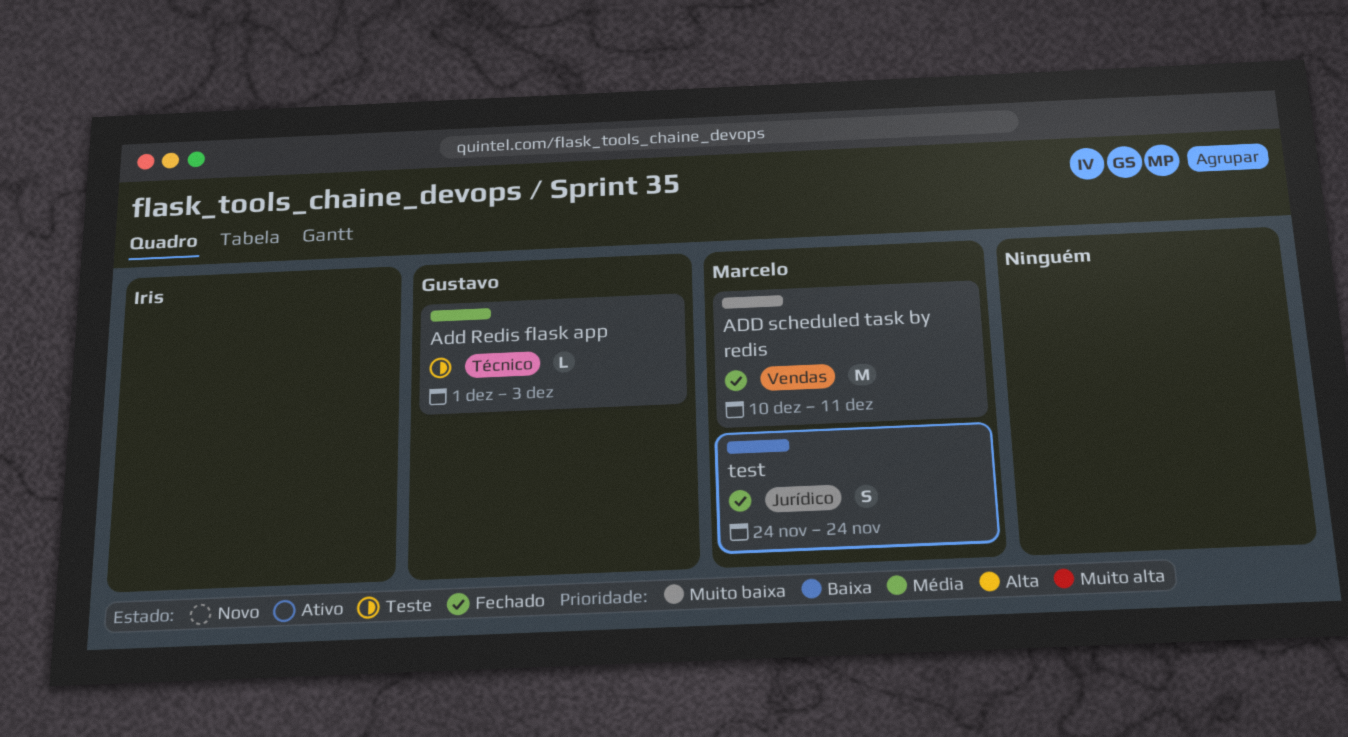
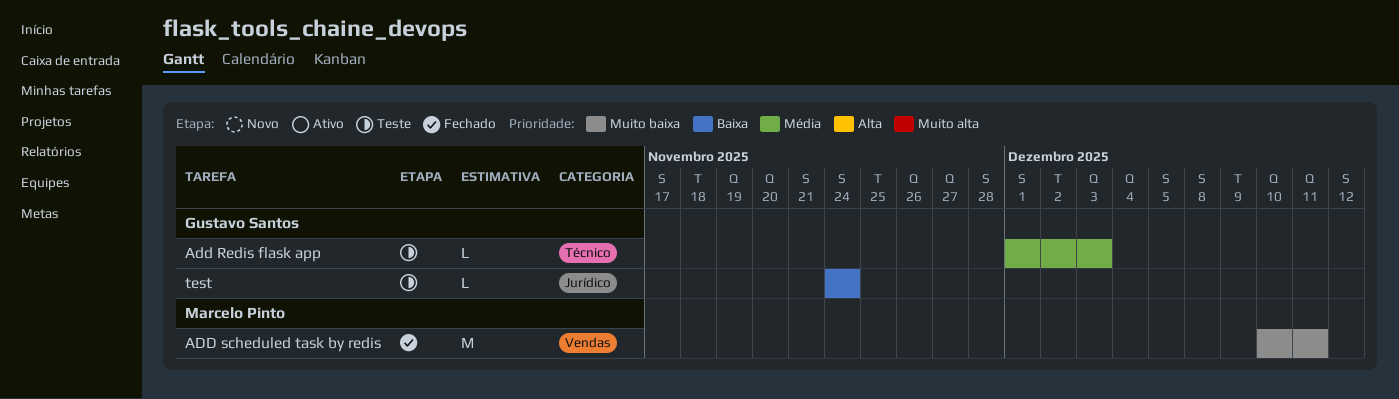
test, status: Fechado -> Teste
test, owner: Marcelo Pinto -> Gustavo Santos
test, estimate: S -> L

